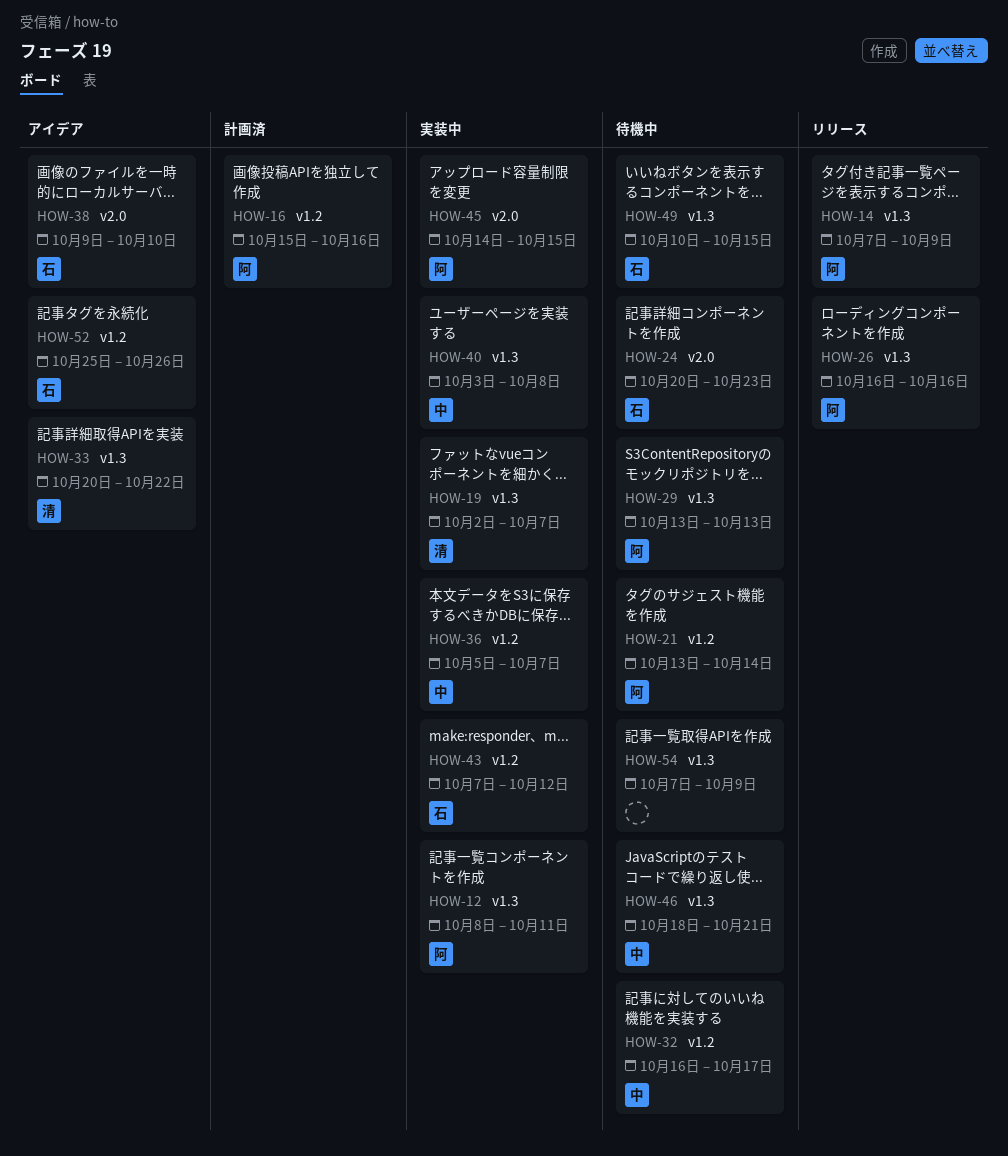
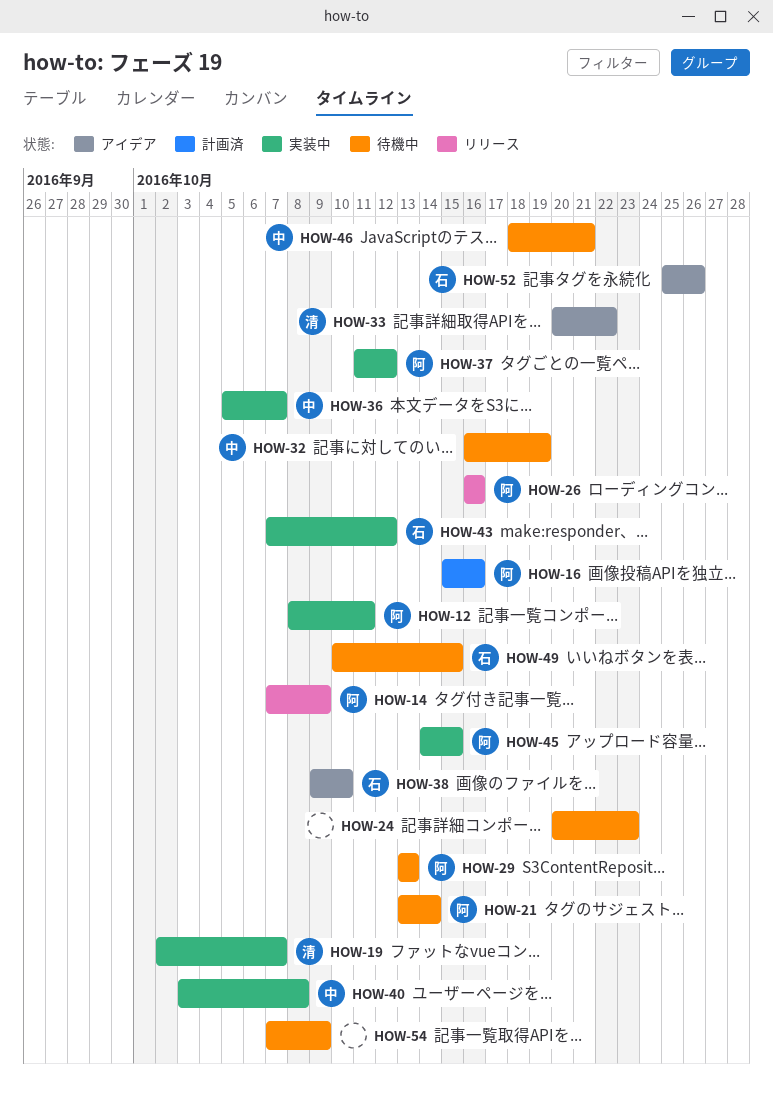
HOW-24, owner: 石 -> none
HOW-32, due: Oct 17 -> Oct 19
HOW-37: none -> present

